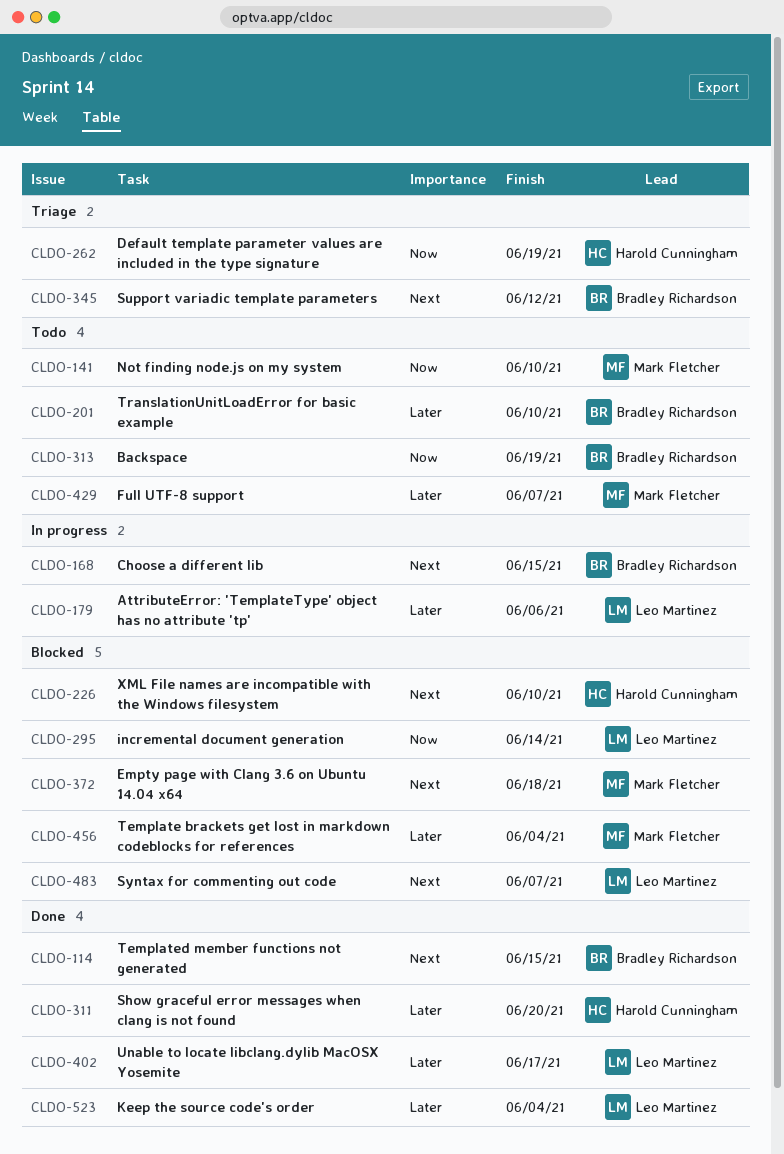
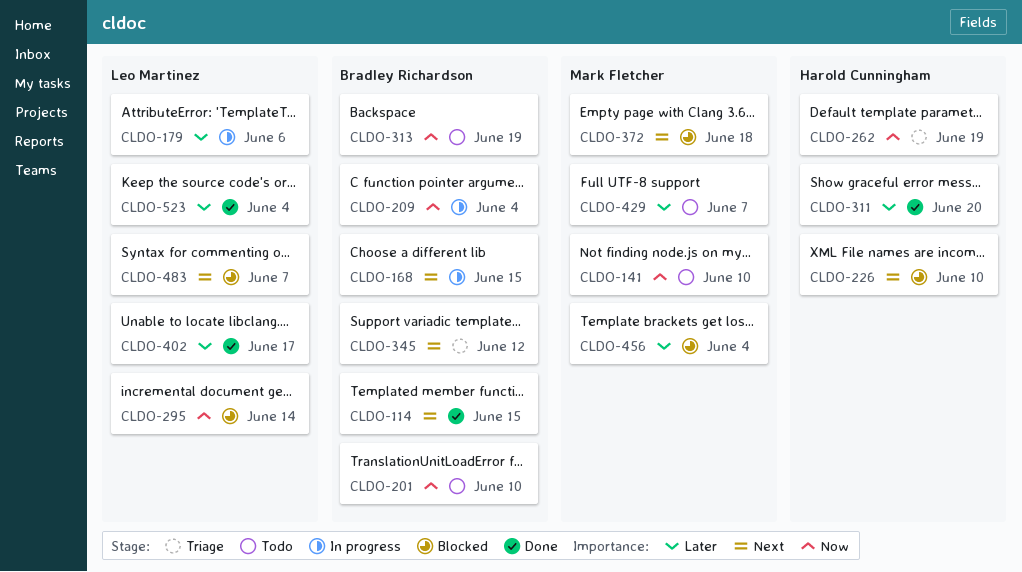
CLDO-201, priority: Later -> Now
CLDO-209: none -> present

